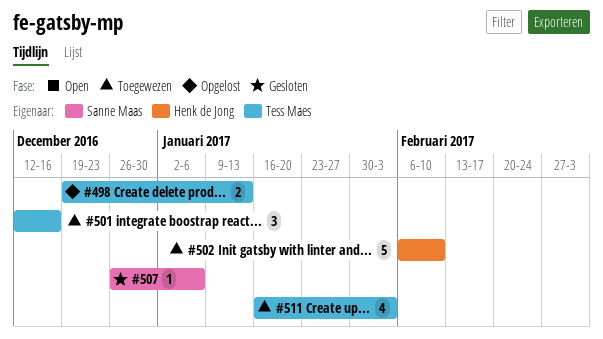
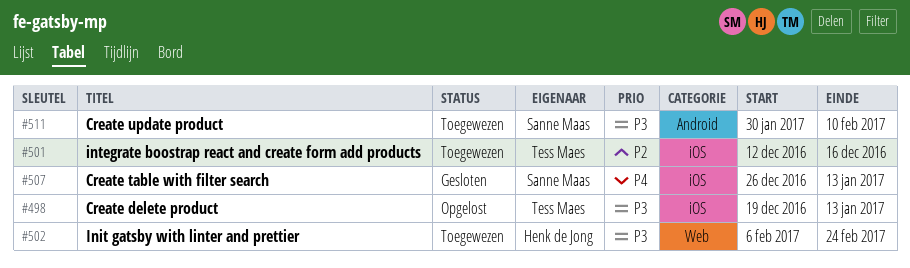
#502, due: Feb 10 -> Feb 24
#507, due: Jan 6 -> Jan 13
#511, owner: Tess Maes -> Sanne Maas
#511, start: Jan 16 -> Jan 30
#511, due: Feb 3 -> Feb 10

